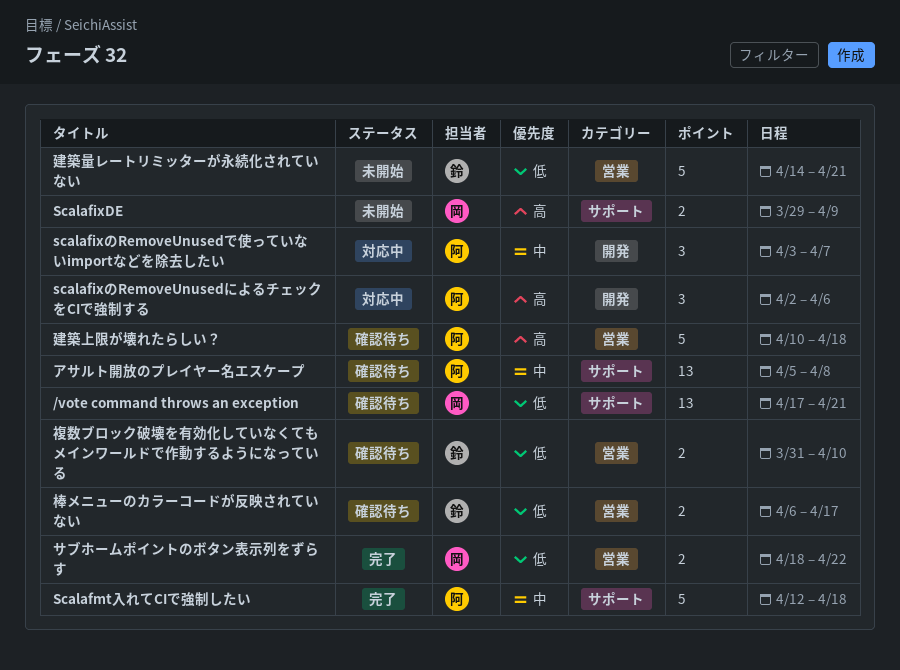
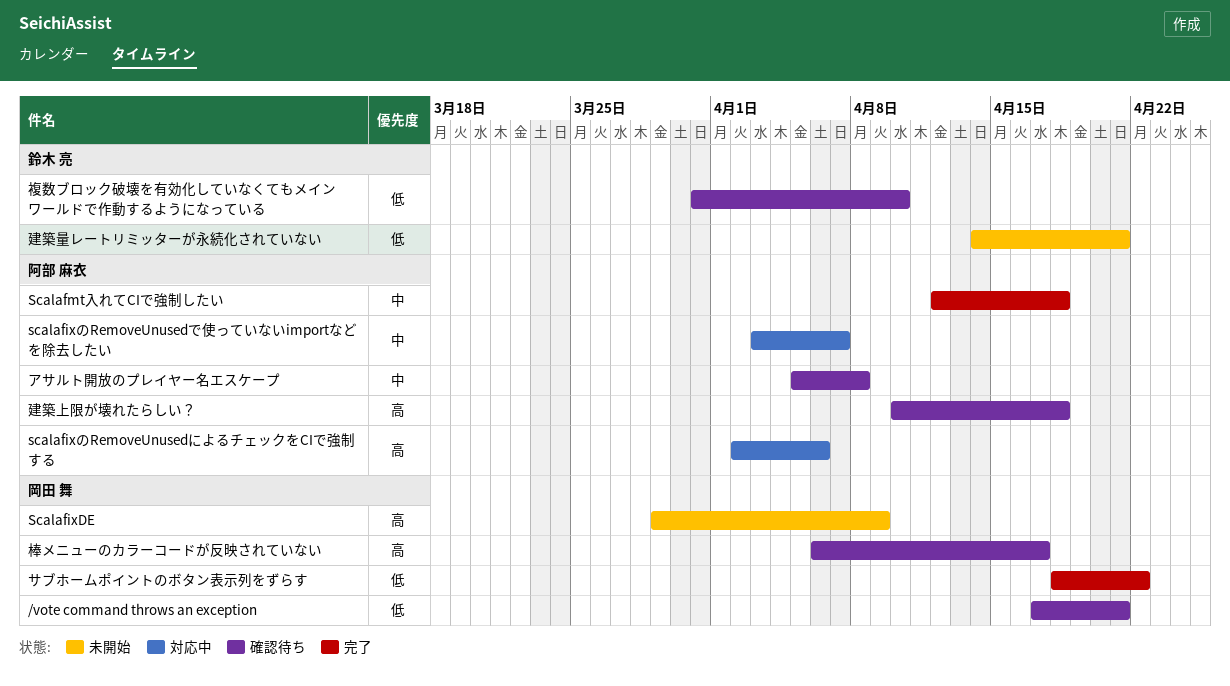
棒メニューのカラーコードが反映されていない, owner: 鈴木 亮 -> 岡田 舞
棒メニューのカラーコードが反映されていない, priority: 低 -> 高

